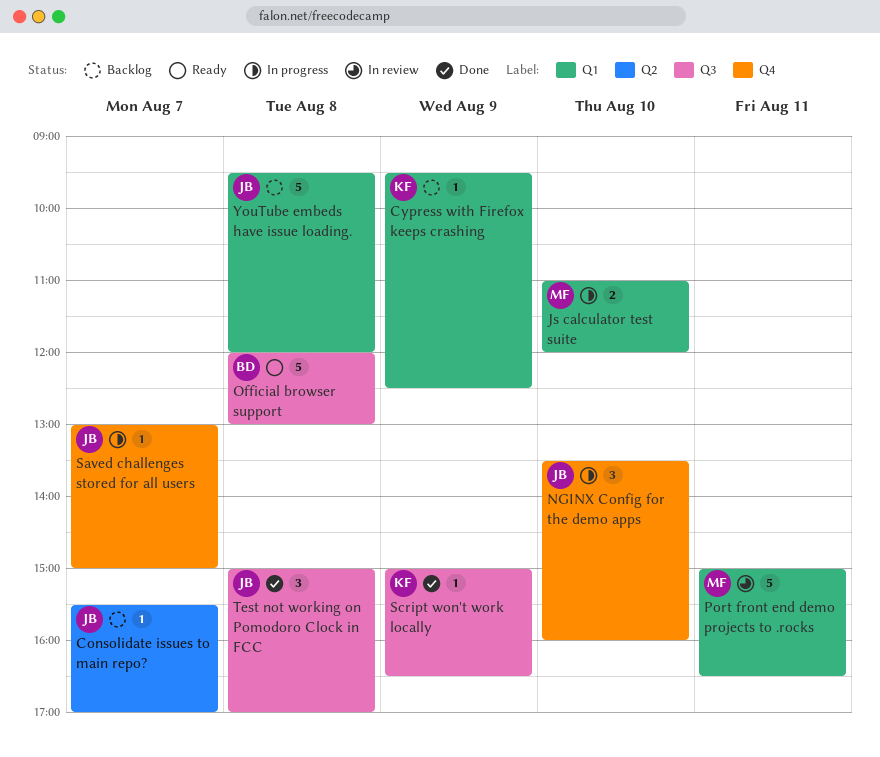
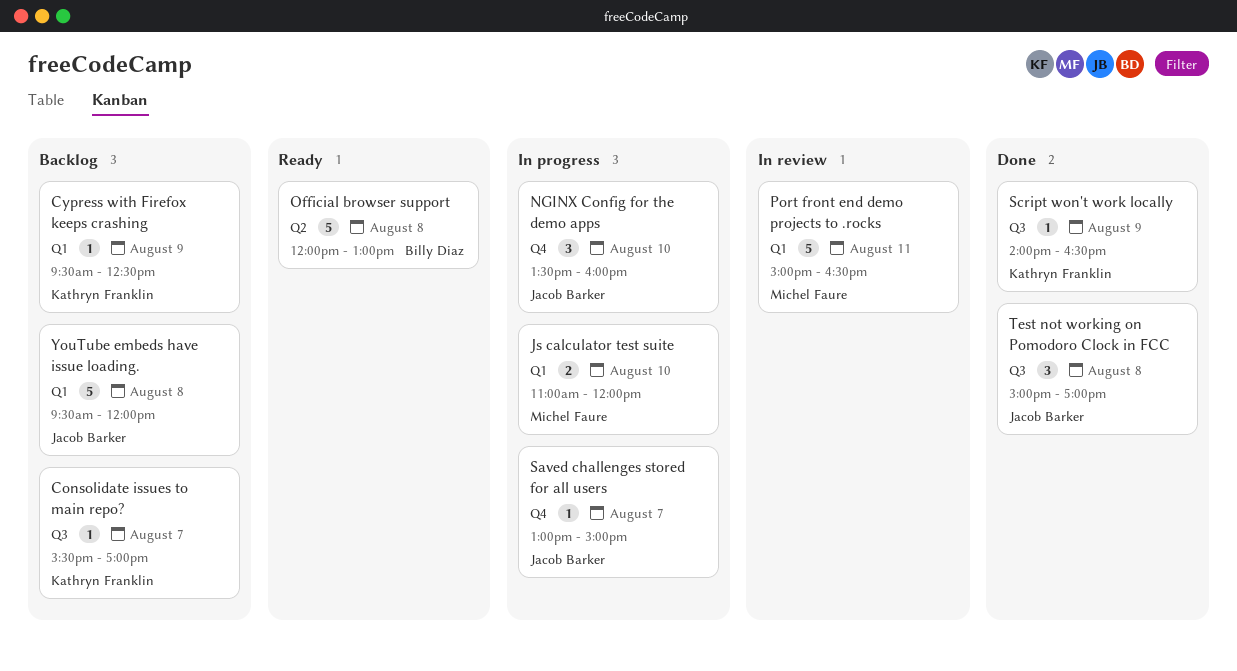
Consolidate issues to main repo?, owner: Jacob Barker -> Kathryn Franklin
Consolidate issues to main repo?, label: Q2 -> Q3
Official browser support, label: Q3 -> Q2
Script won't work locally, begins: 15:00 -> 14:00

